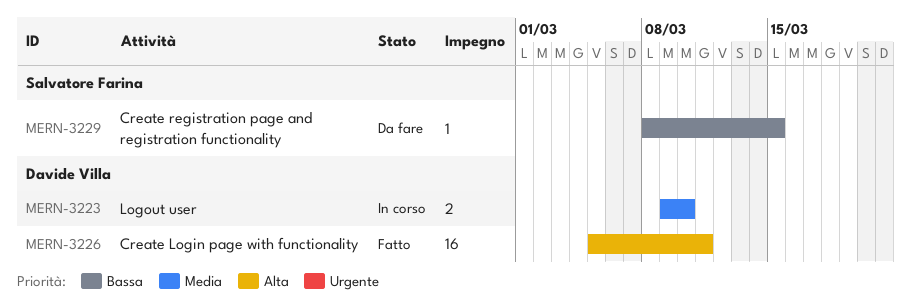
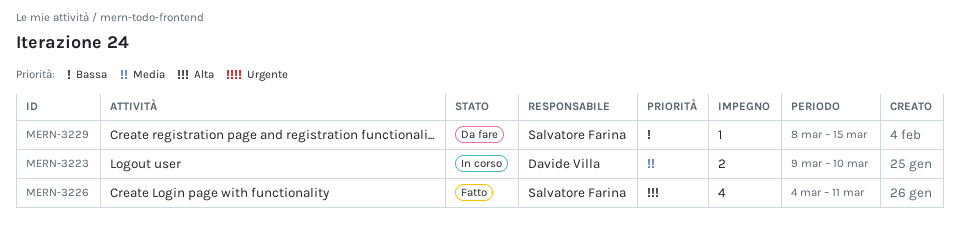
MERN-3226, owner: Davide Villa -> Salvatore Farina
MERN-3226, estimate: 16 -> 4
MERN-3226, start: Mar 5 -> Mar 4

